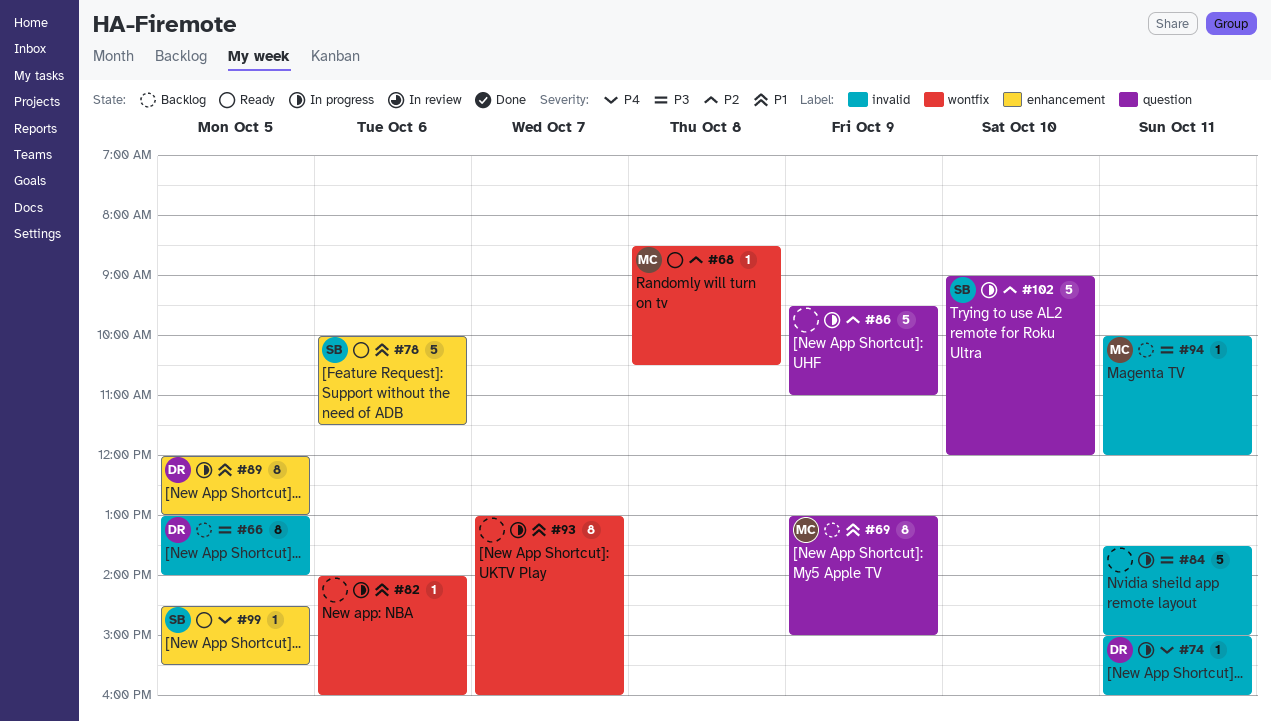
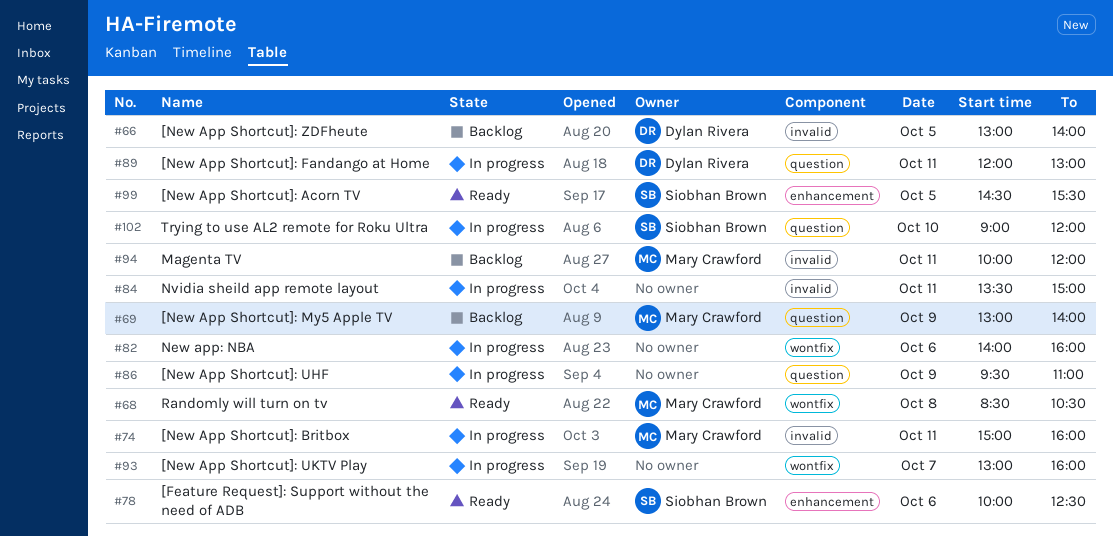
#69, ends: 15:00 -> 14:00
#74, owner: Dylan Rivera -> Mary Crawford
#78, ends: 11:30 -> 12:30
#89, label: enhancement -> question
#89, day: Oct 5 -> Oct 11

